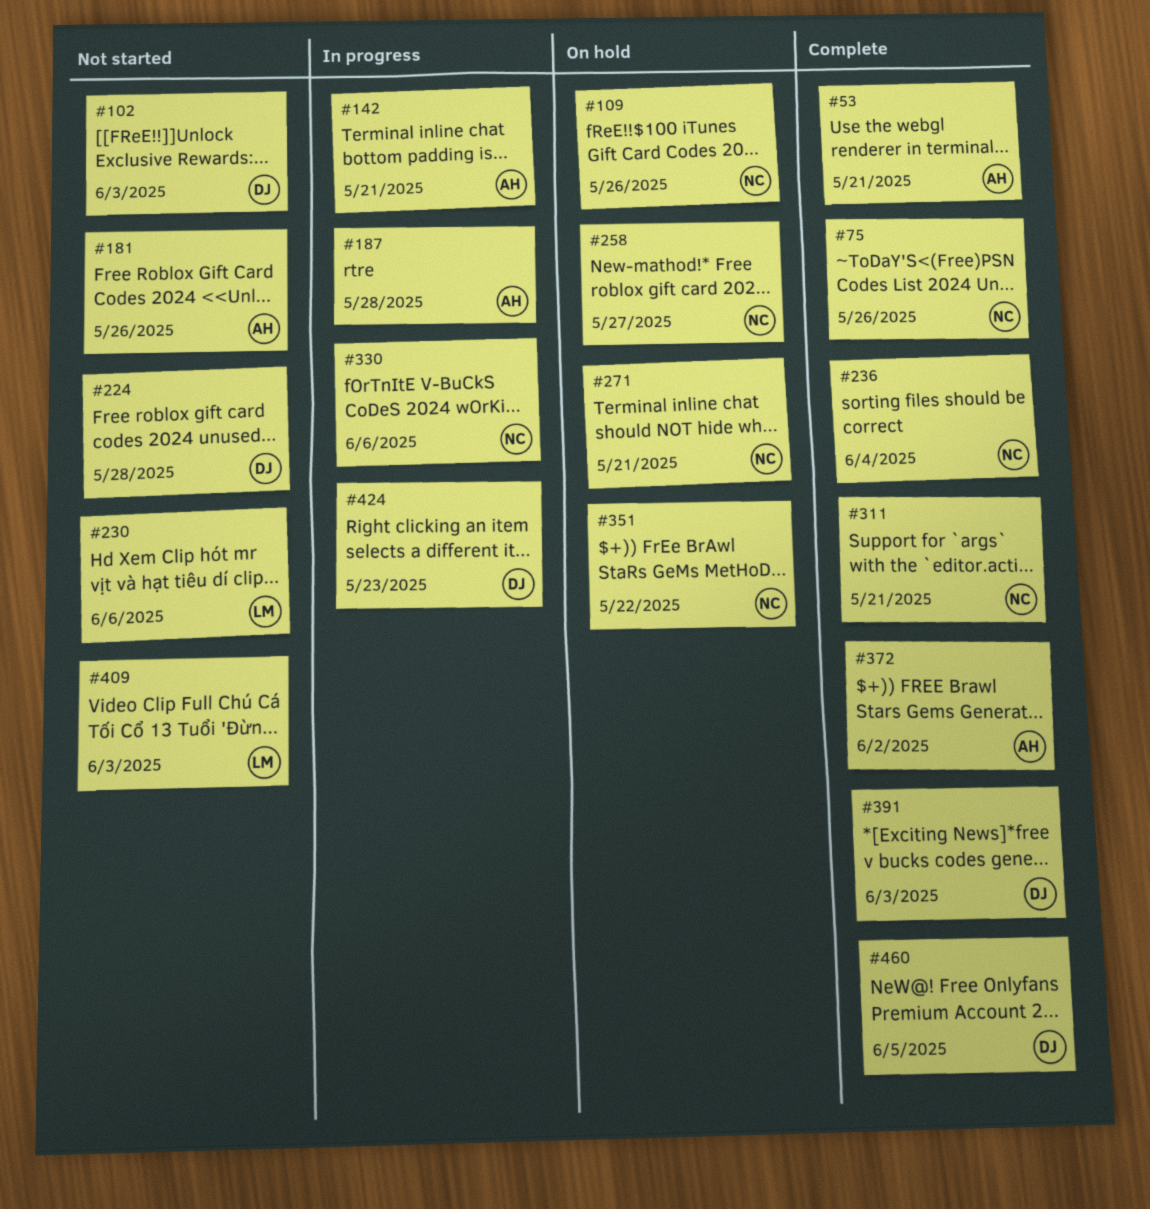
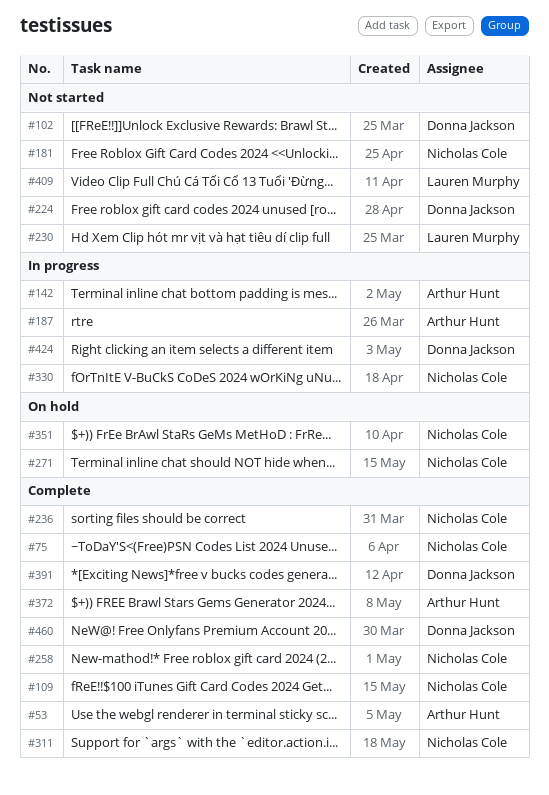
#109, status: On hold -> Complete
#181, owner: Arthur Hunt -> Nicholas Cole
#258, status: On hold -> Complete

